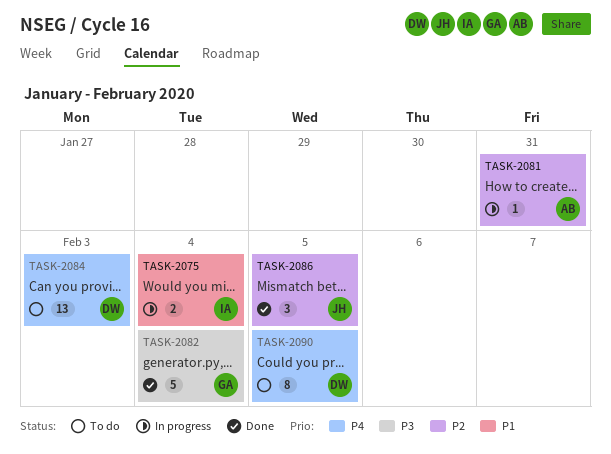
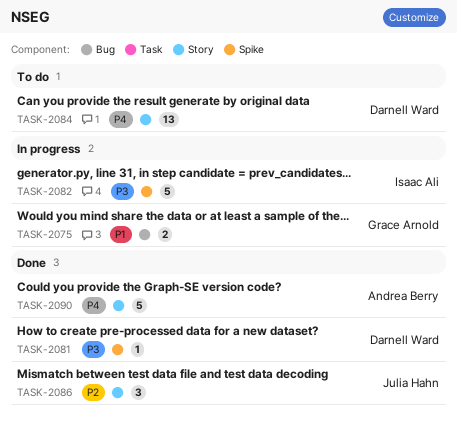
TASK-2075, owner: Isaac Ali -> Grace Arnold
TASK-2081, status: In progress -> Done
TASK-2081, owner: Andrea Berry -> Darnell Ward
TASK-2081, priority: P2 -> P3
TASK-2082, status: Done -> In progress
TASK-2082, owner: Grace Arnold -> Isaac Ali
TASK-2090, status: To do -> Done
TASK-2090, owner: Darnell Ward -> Andrea Berry
TASK-2090, estimate: 8 -> 5

